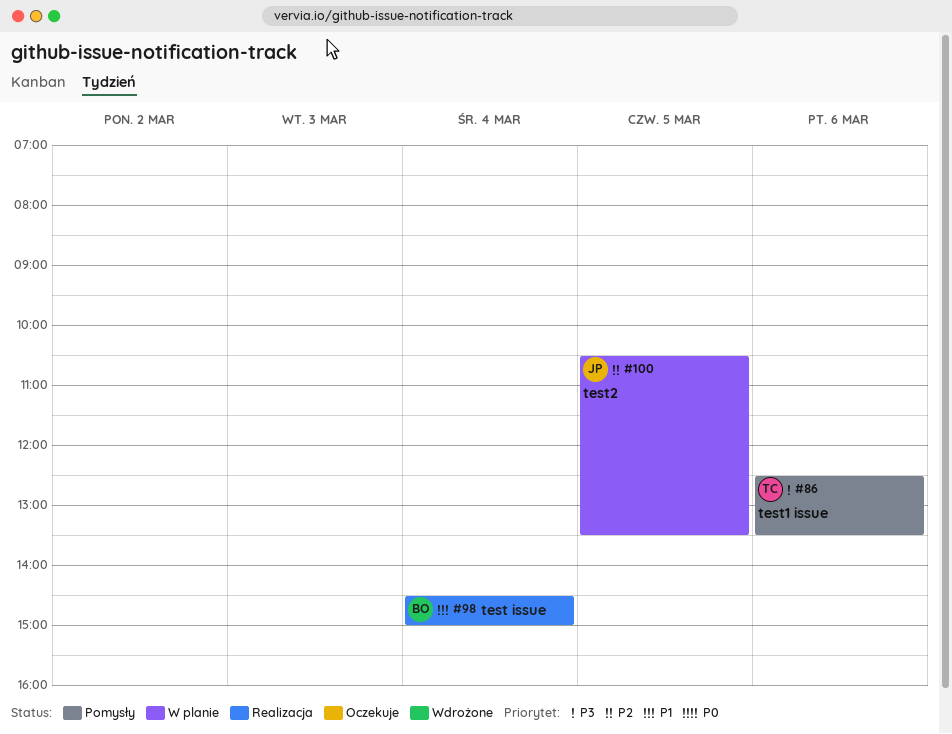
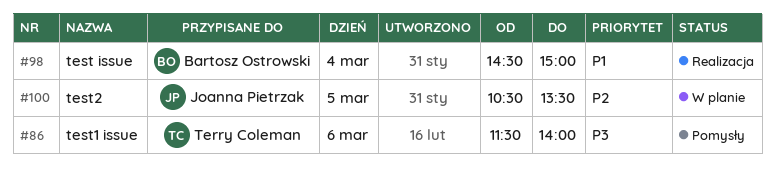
#86, begins: 12:30 -> 11:30
#86, ends: 13:30 -> 14:00

